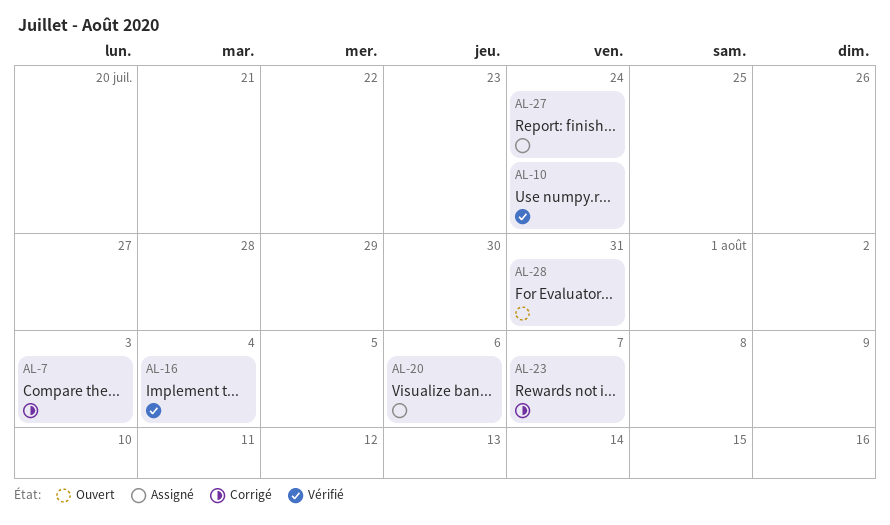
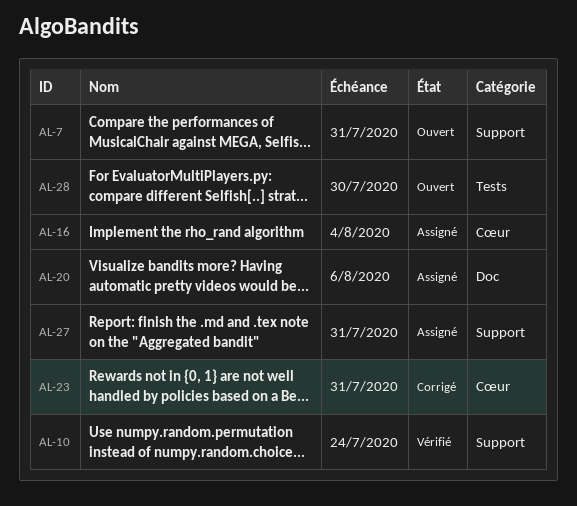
AL-7, status: Corrigé -> Ouvert
AL-7, due: Aug 3 -> Jul 31
AL-16, status: Vérifié -> Assigné
AL-23, due: Aug 7 -> Jul 31
AL-27, due: Jul 24 -> Jul 31
AL-28, due: Jul 31 -> Jul 30

